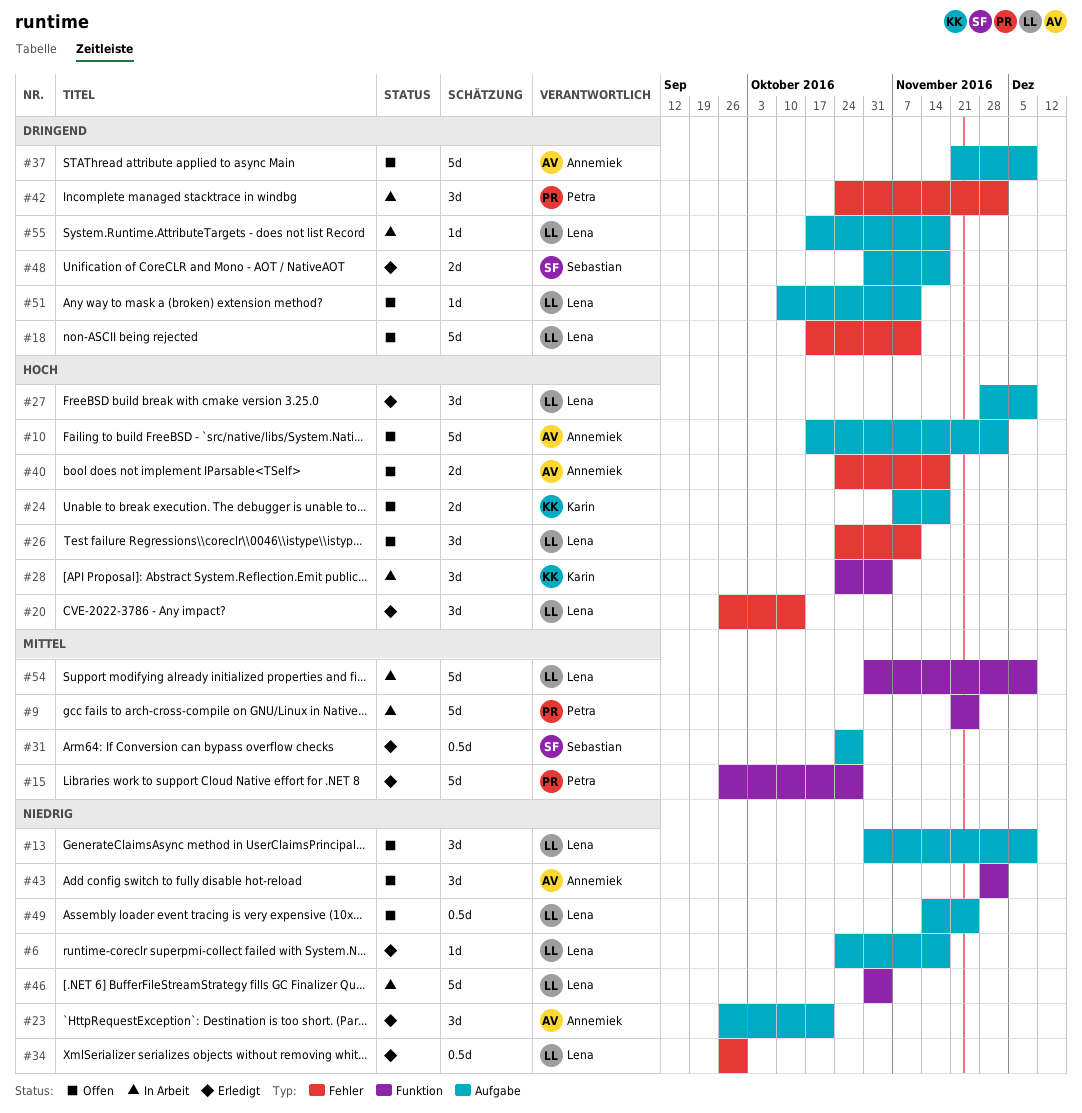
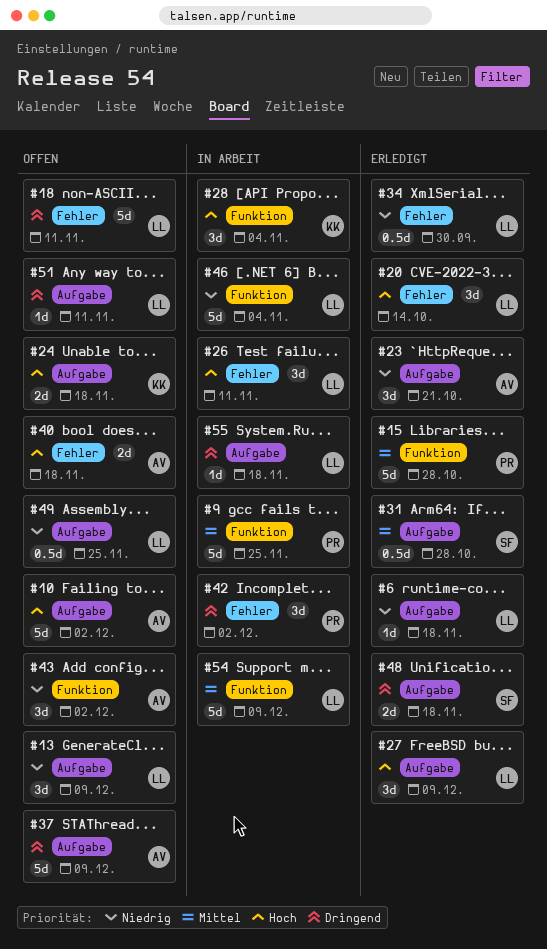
#26, status: Offen -> In Arbeit

